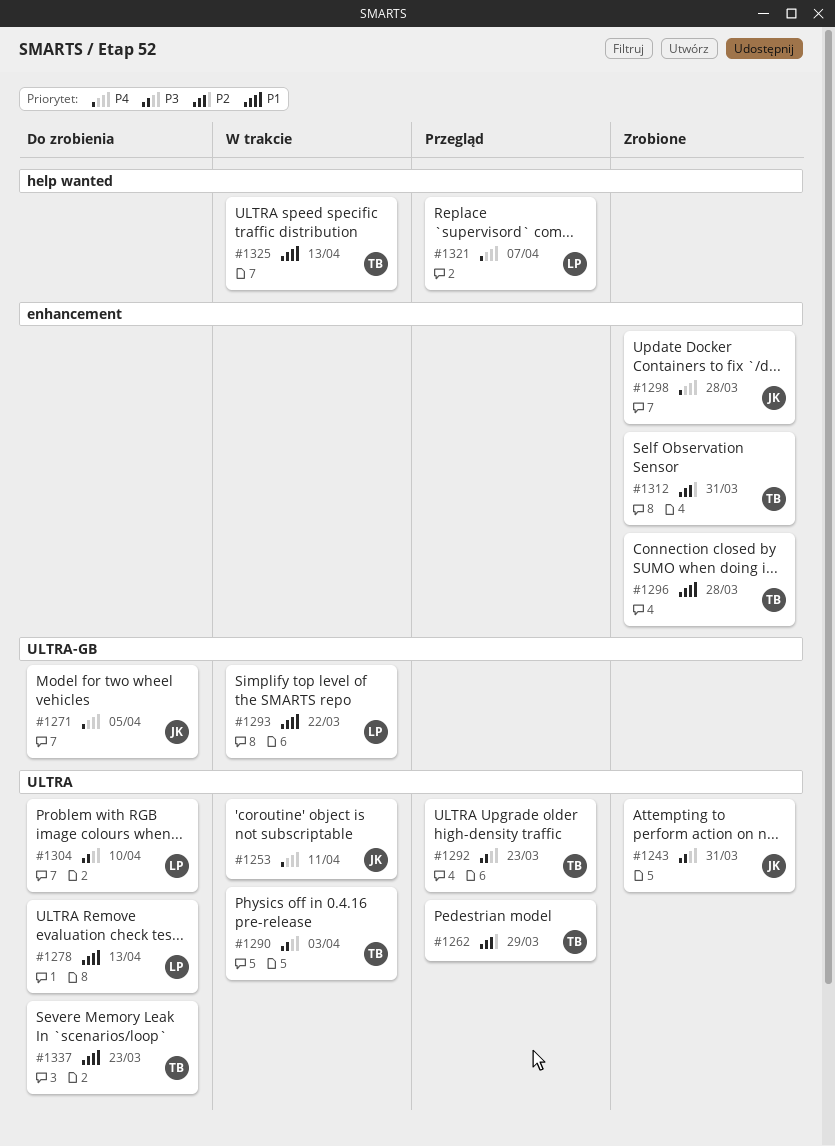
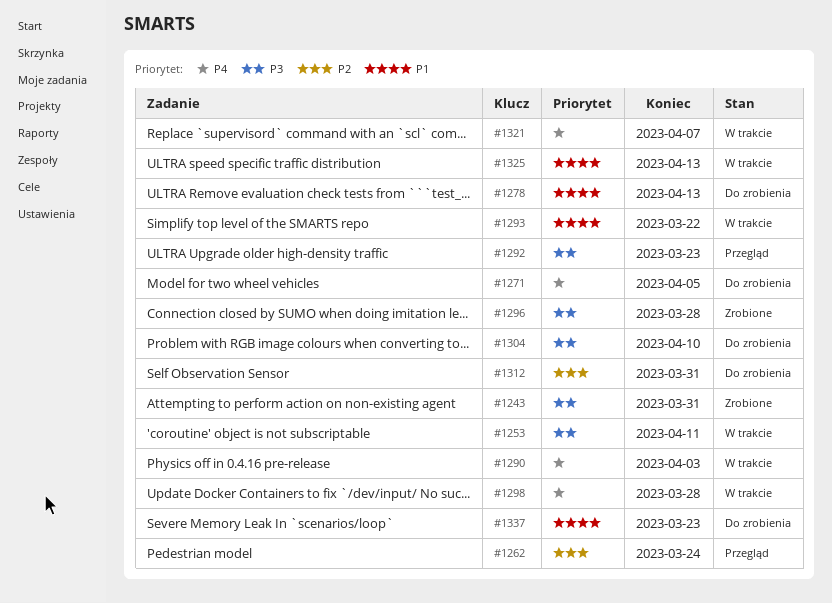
#1253, priority: P4 -> P3
#1262, due: Mar 29 -> Mar 24
#1290, priority: P3 -> P4
#1296, priority: P1 -> P3
#1298, status: Zrobione -> W trakcie
#1312, status: Zrobione -> Do zrobienia
#1321, status: Przegląd -> W trakcie

